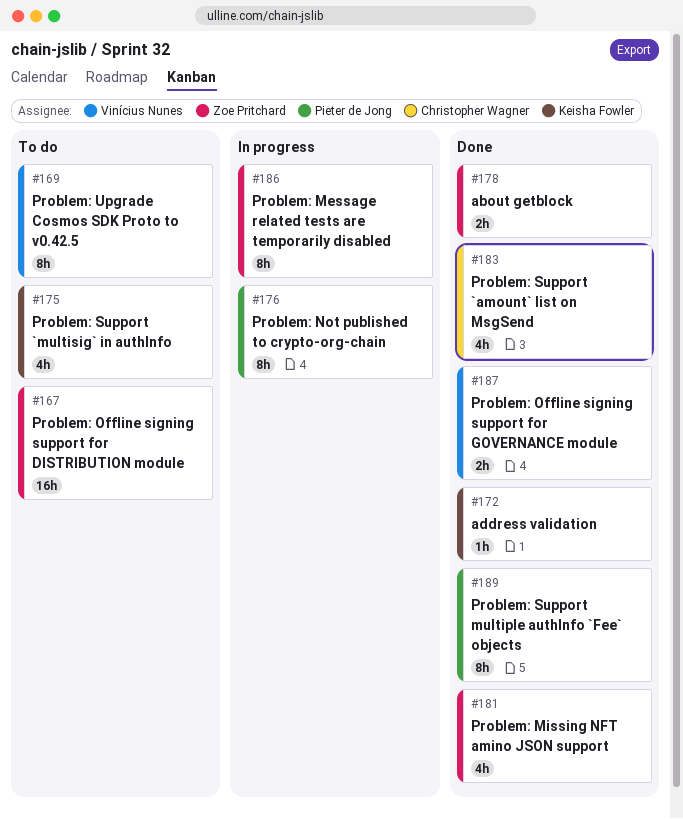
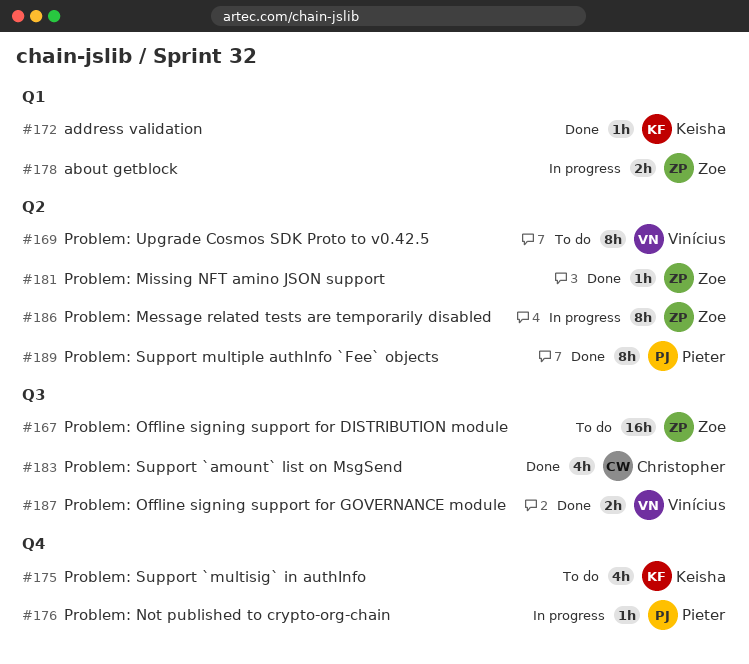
#176, estimate: 8h -> 1h
#178, status: Done -> In progress
#181, estimate: 4h -> 1h

